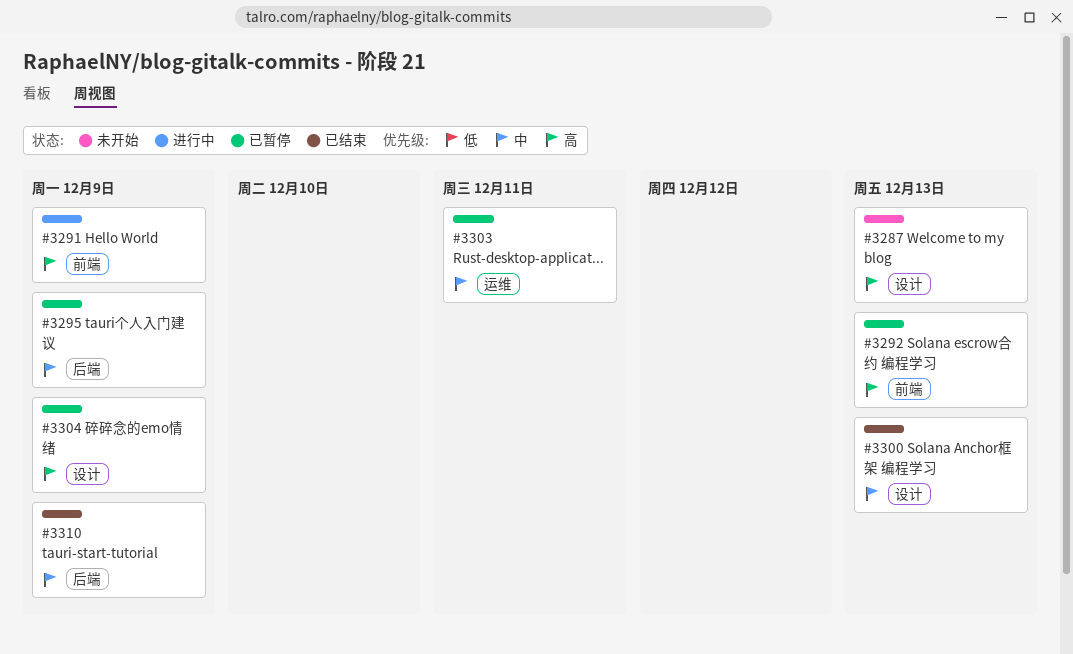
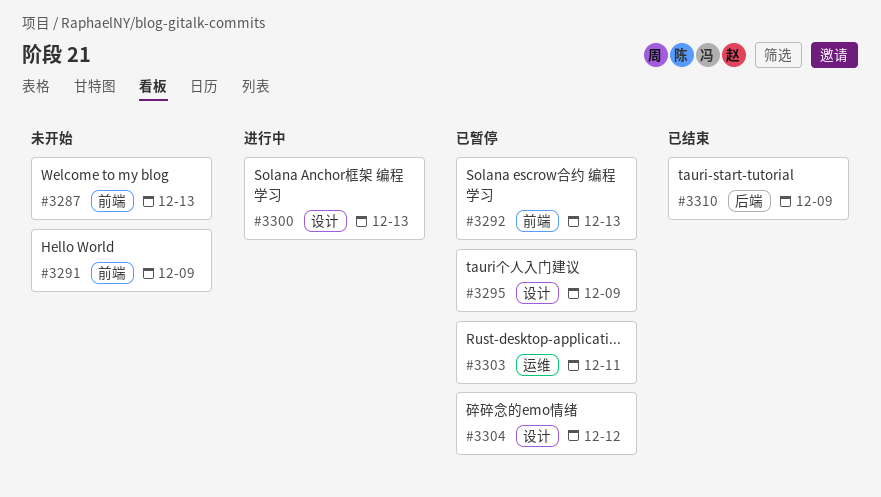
#3287, label: 设计 -> 前端
#3291, status: 进行中 -> 未开始
#3295, label: 后端 -> 设计
#3300, status: 已结束 -> 进行中
#3304, due: Dec 9 -> Dec 12

